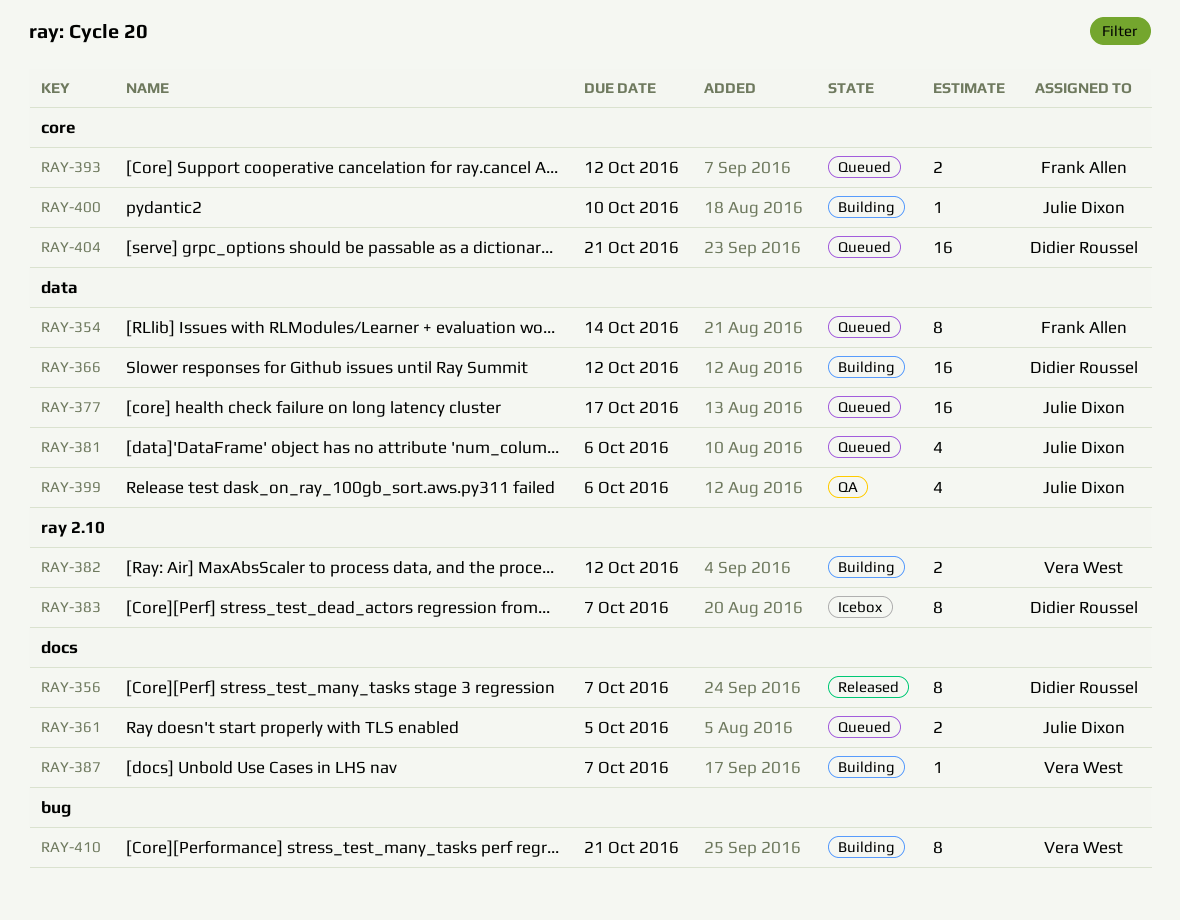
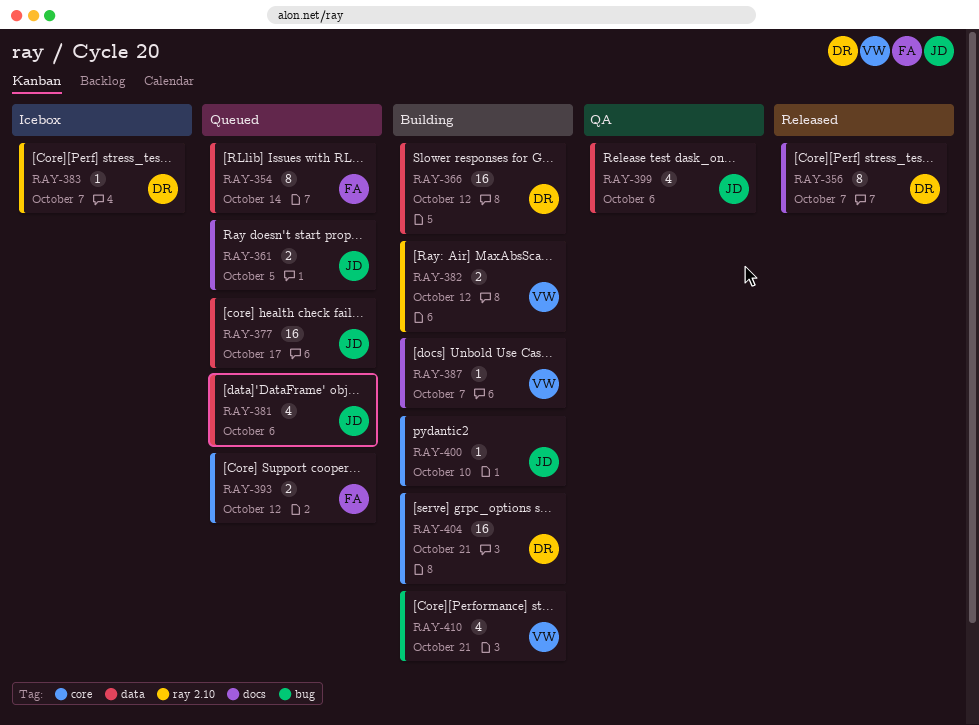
RAY-383, estimate: 8 -> 1
RAY-404, status: Queued -> Building
RAY-410, estimate: 8 -> 4

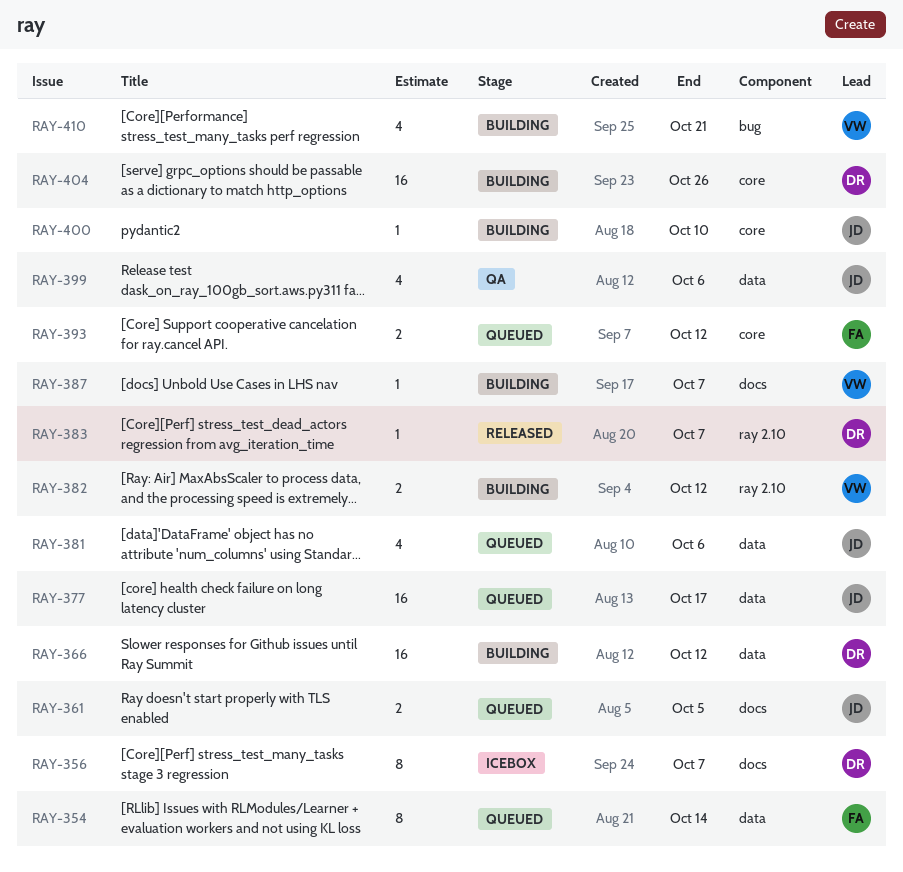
RAY-356, status: Released -> Icebox
RAY-383, status: Icebox -> Released
RAY-404, due: Oct 21 -> Oct 26

